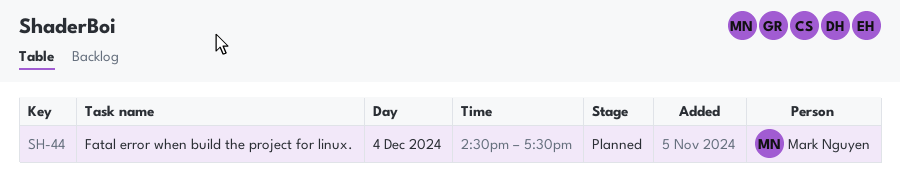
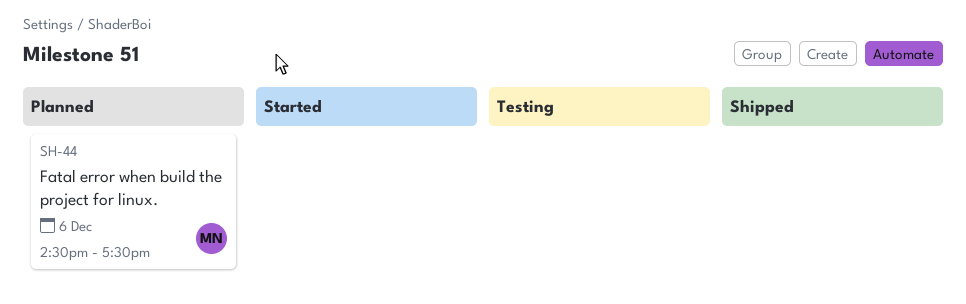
SH-44, day: Dec 4 -> Dec 6

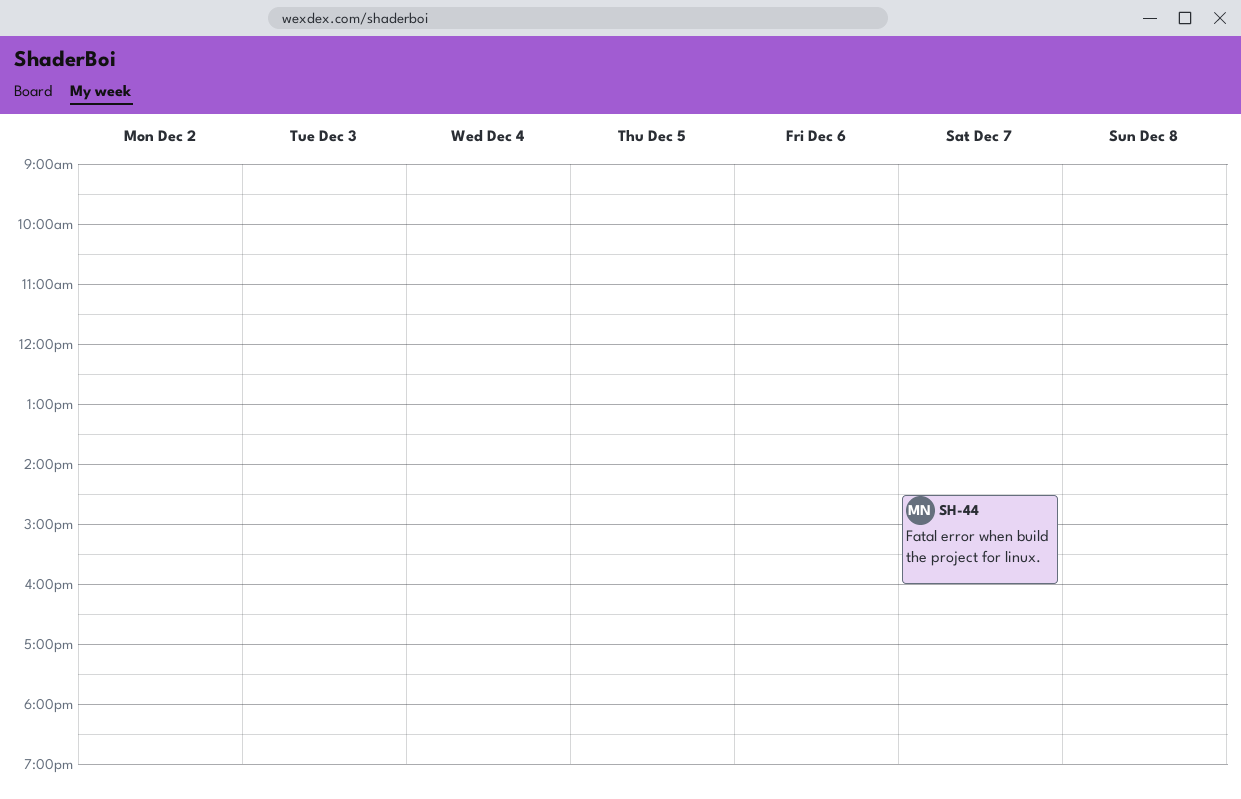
SH-44, day: Dec 6 -> Dec 7
SH-44, ends: 17:30 -> 16:00

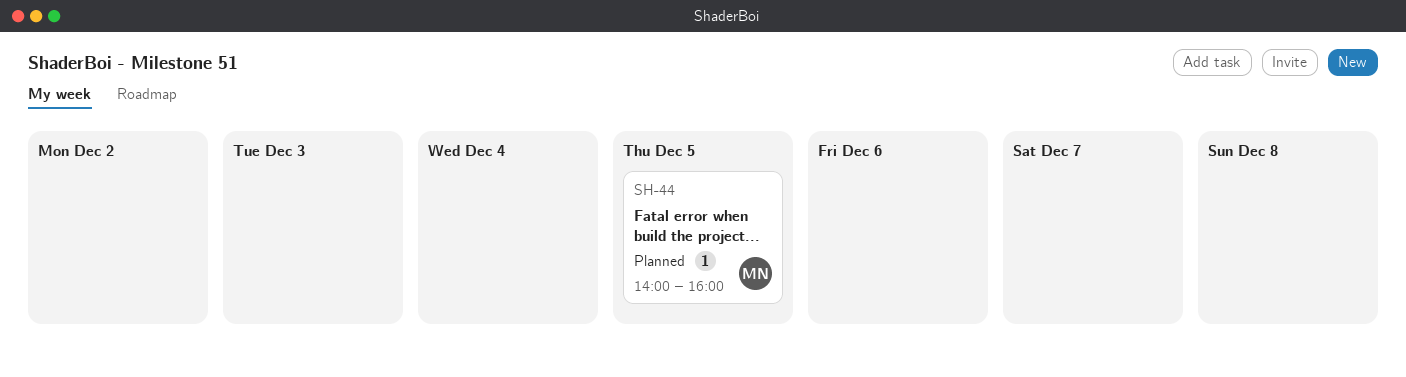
SH-44, day: Dec 7 -> Dec 5
SH-44, begins: 14:30 -> 14:00

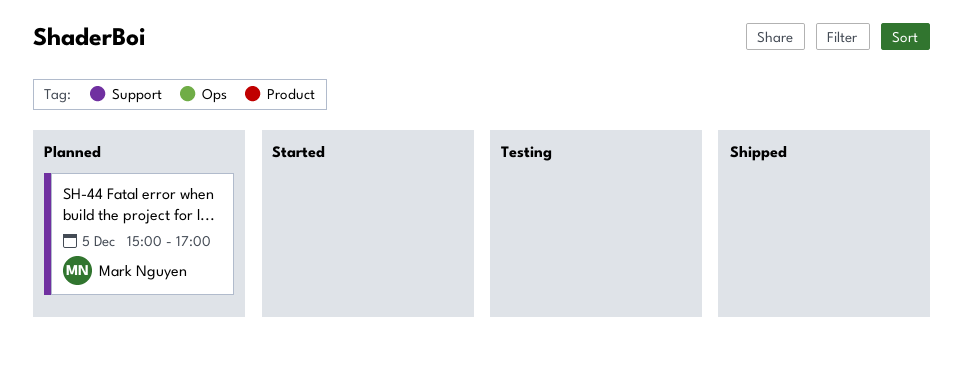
SH-44, begins: 14:00 -> 15:00
SH-44, ends: 16:00 -> 17:00

